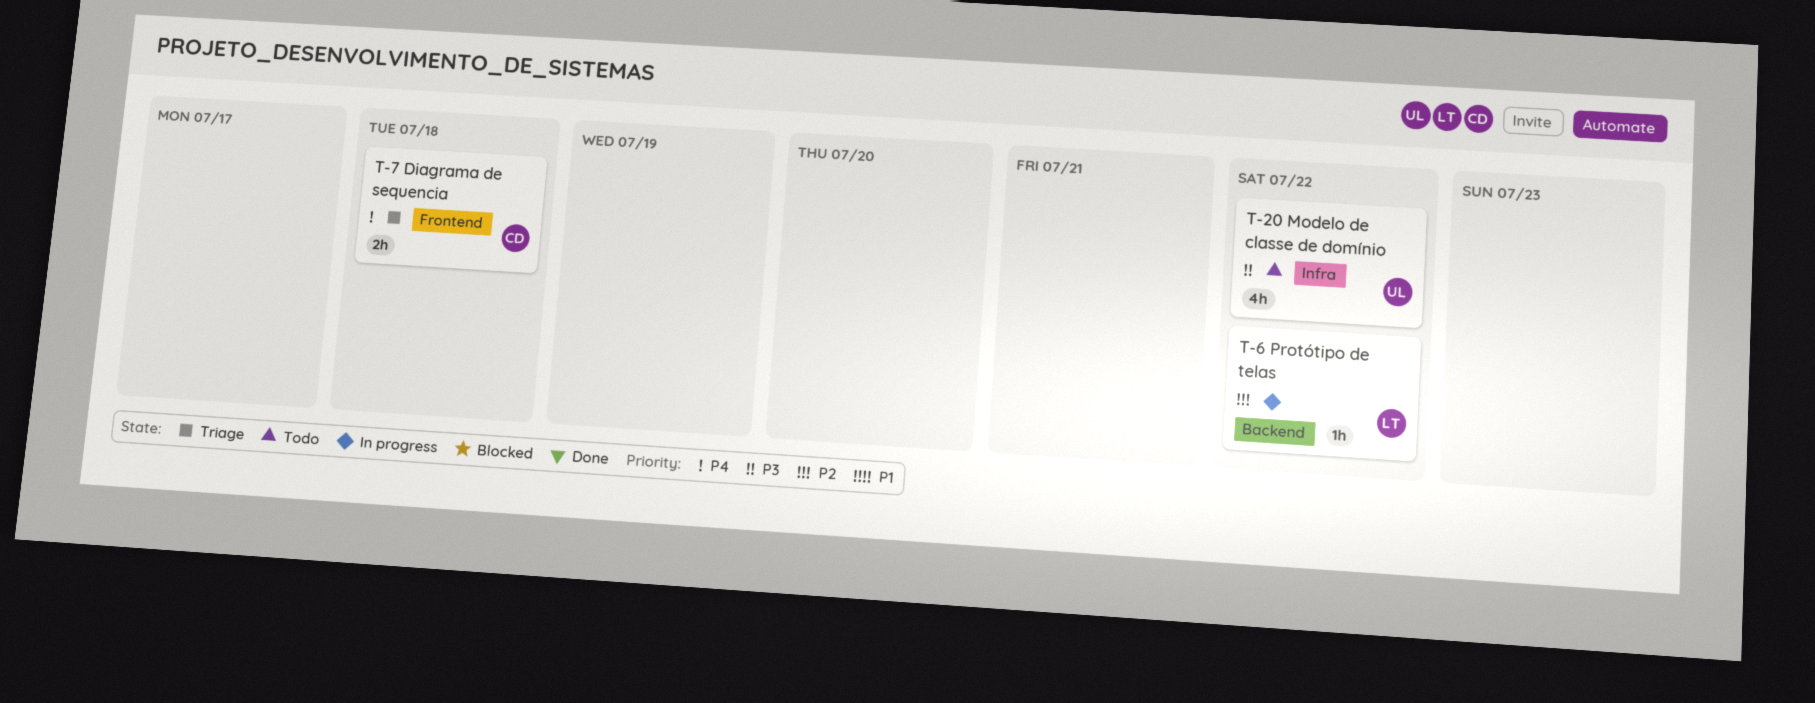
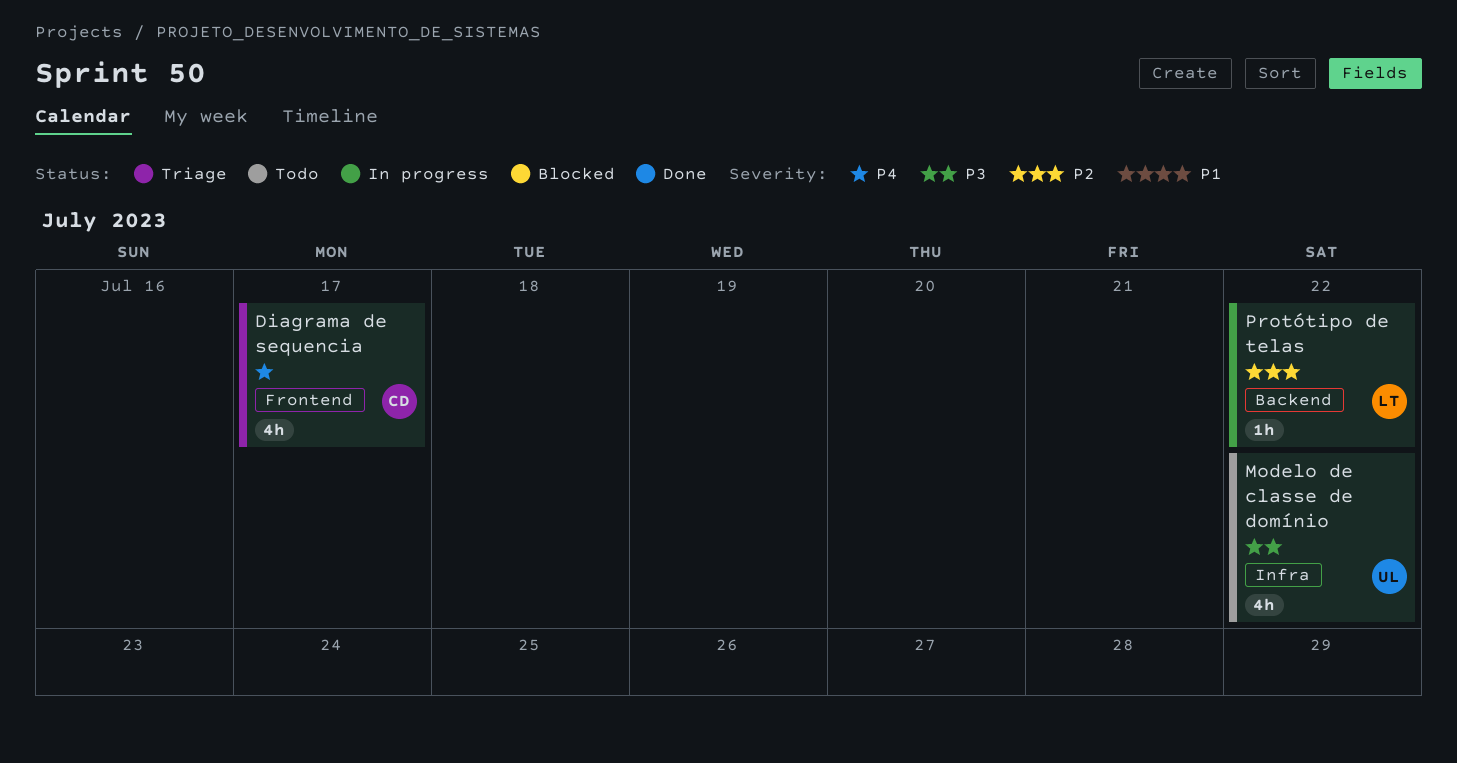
Diagrama de sequencia, estimate: 2h -> 4h
Diagrama de sequencia, due: Jul 18 -> Jul 17

